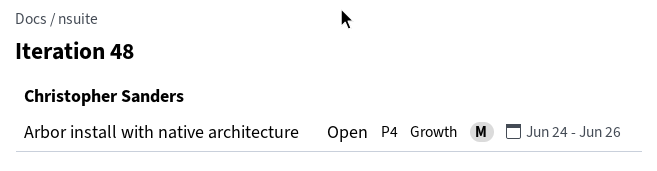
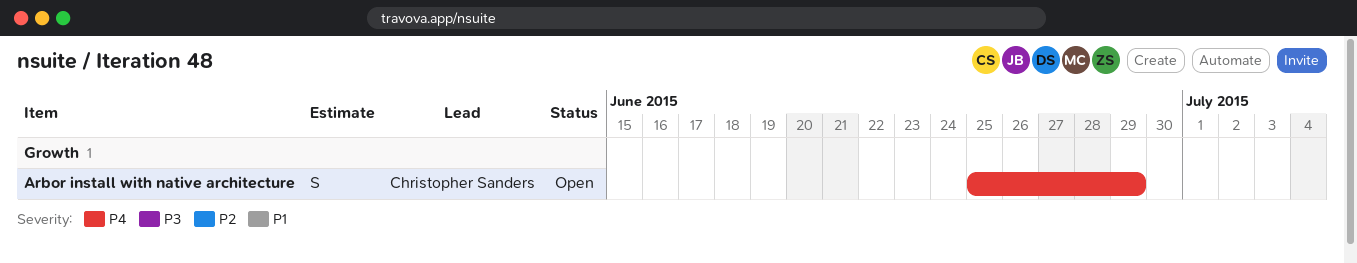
Arbor install with native architecture, estimate: M -> S
Arbor install with native architecture, start: Jun 24 -> Jun 25
Arbor install with native architecture, due: Jun 26 -> Jun 29

